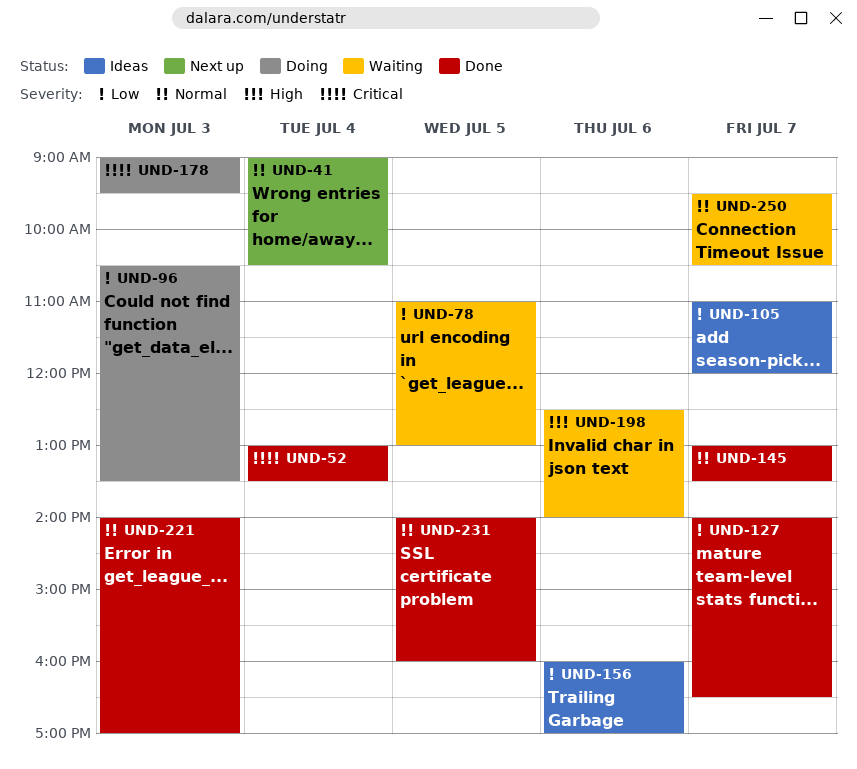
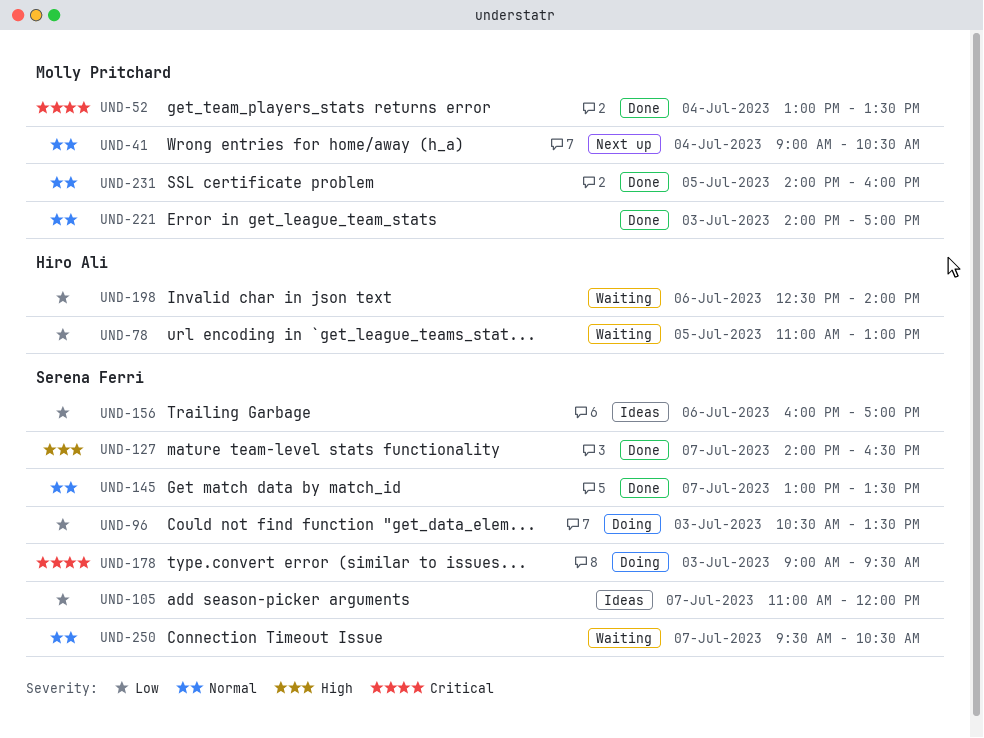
UND-127, priority: Low -> High
UND-198, priority: High -> Low

